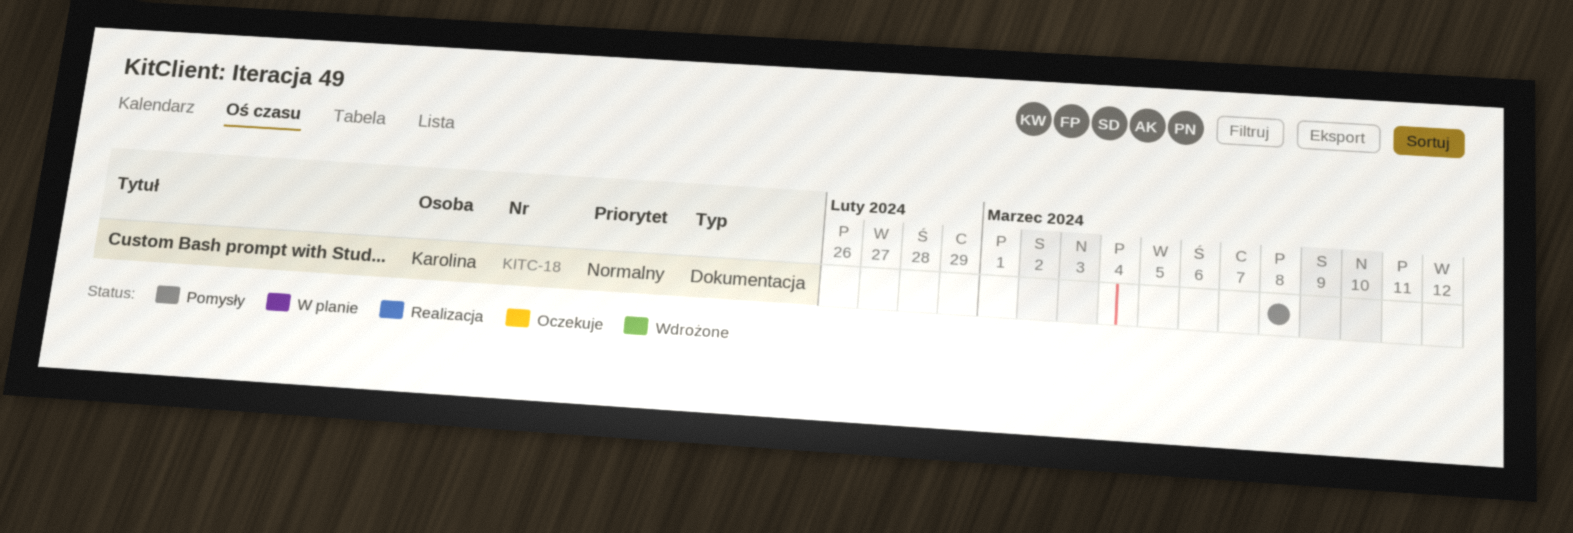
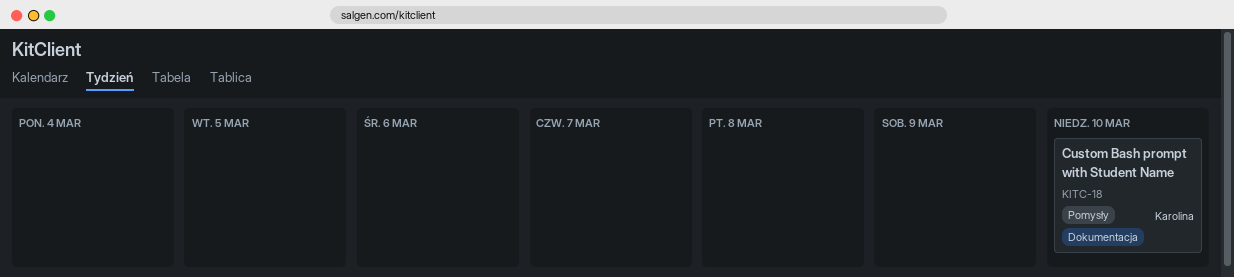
KITC-18, due: Mar 8 -> Mar 10

